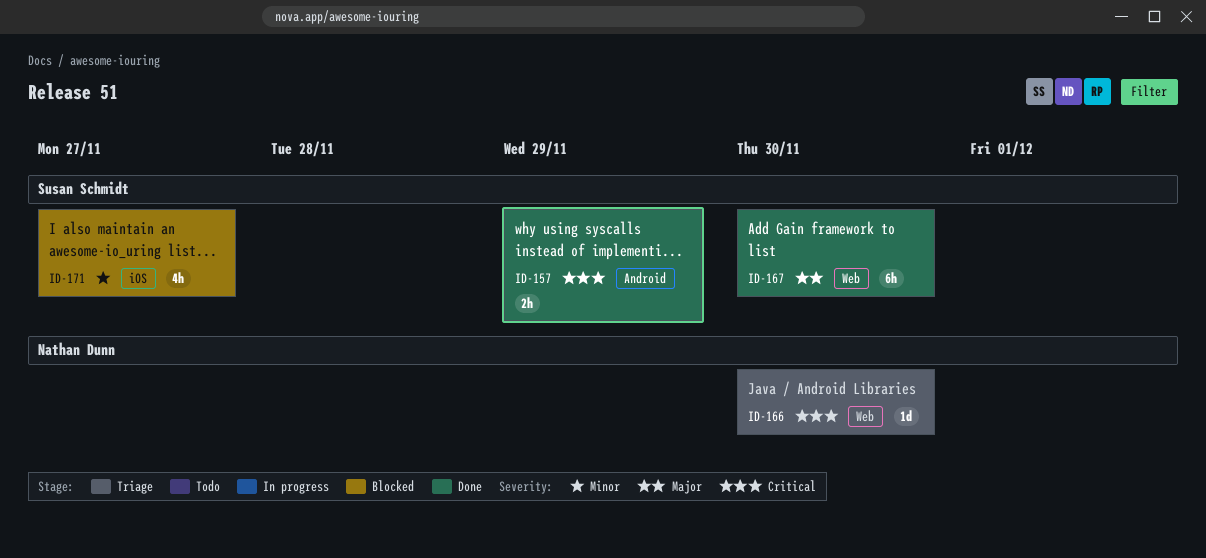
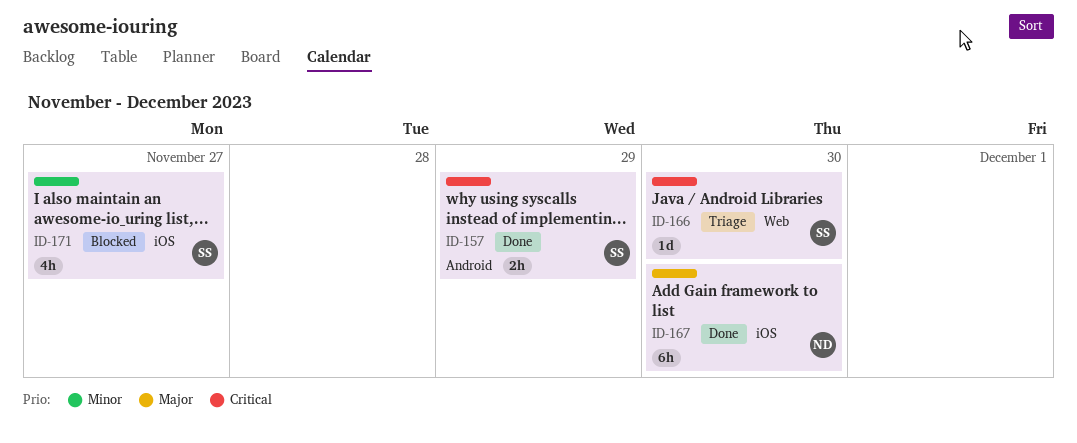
ID-166, owner: Nathan Dunn -> Susan Schmidt
ID-167, owner: Susan Schmidt -> Nathan Dunn
ID-167, label: Web -> iOS

